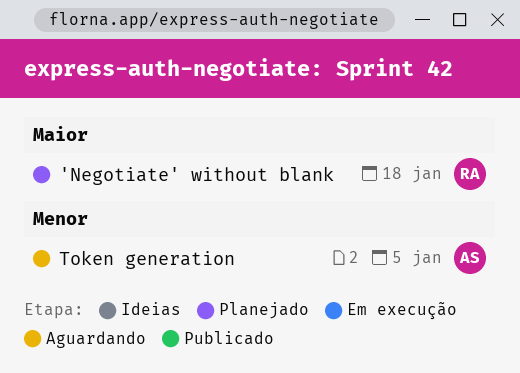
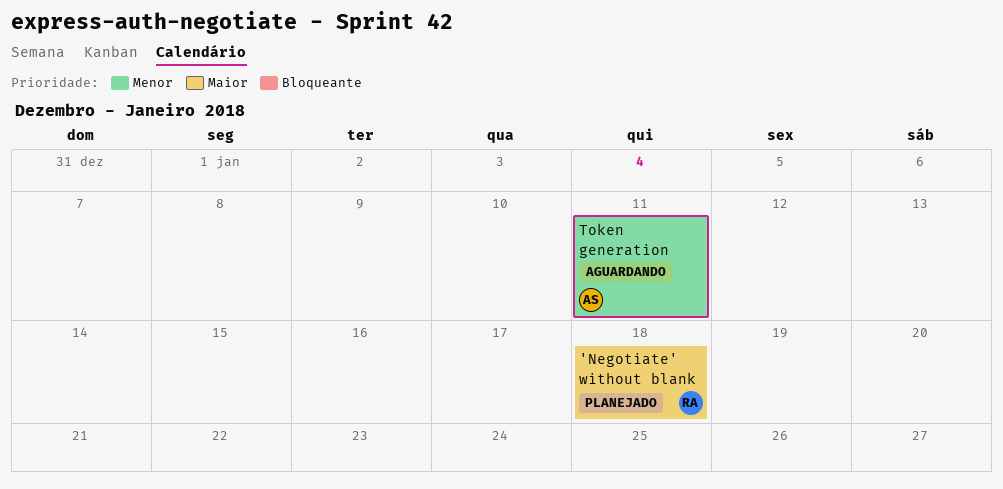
Token generation, due: Jan 5 -> Jan 11

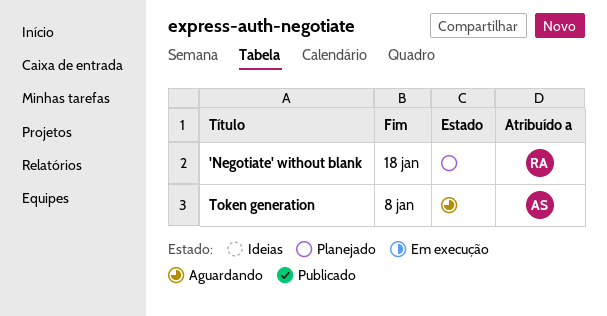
Token generation, due: Jan 11 -> Jan 8

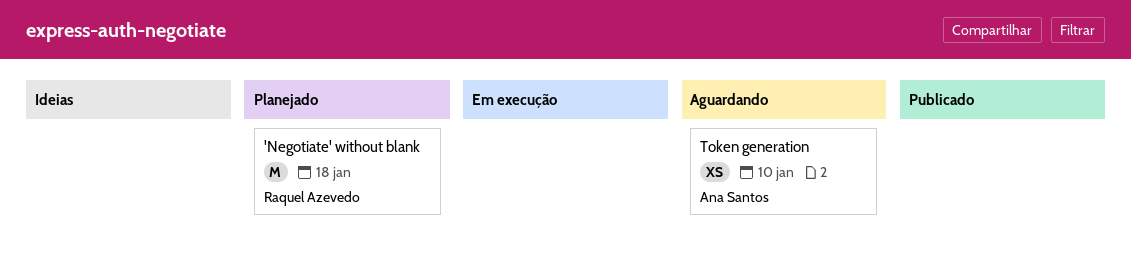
Token generation, due: Jan 8 -> Jan 10

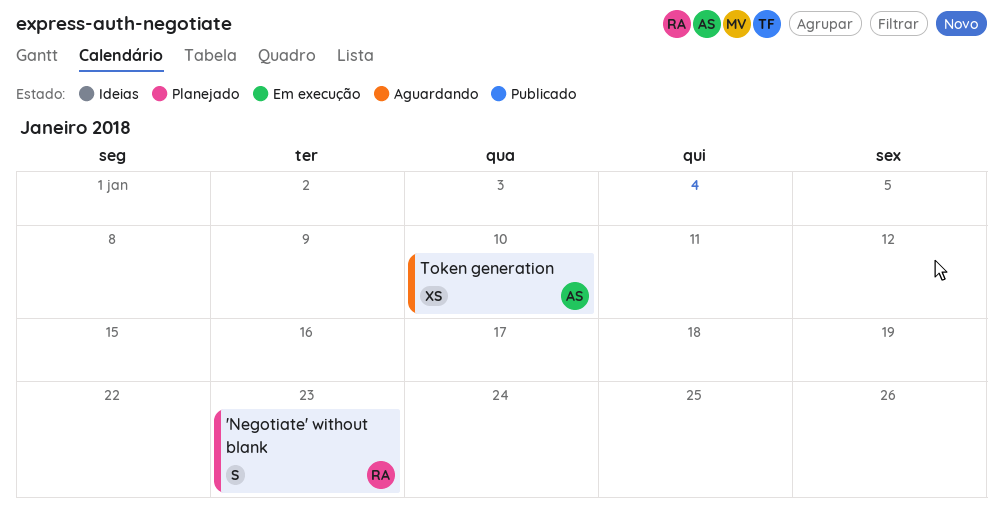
'Negotiate' without blank, estimate: M -> S
'Negotiate' without blank, due: Jan 18 -> Jan 23

